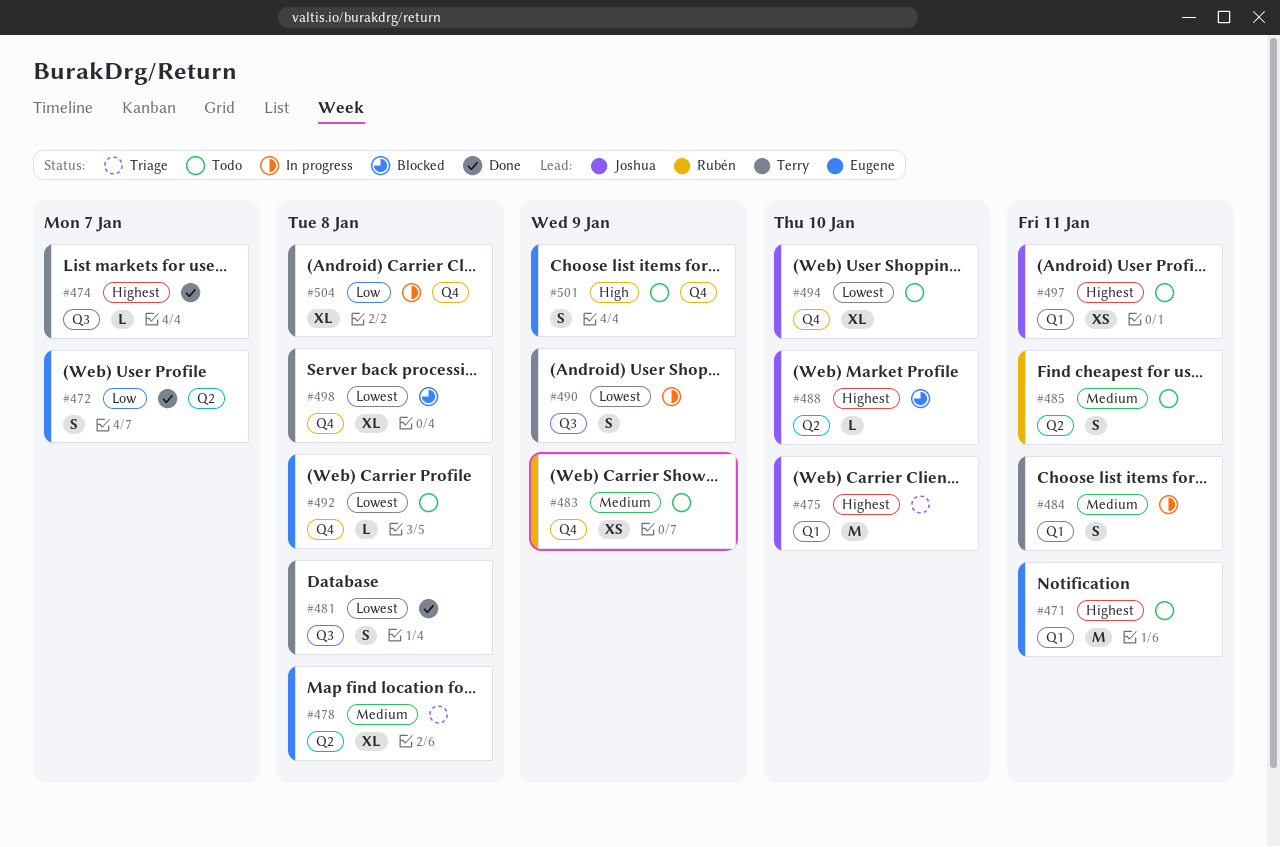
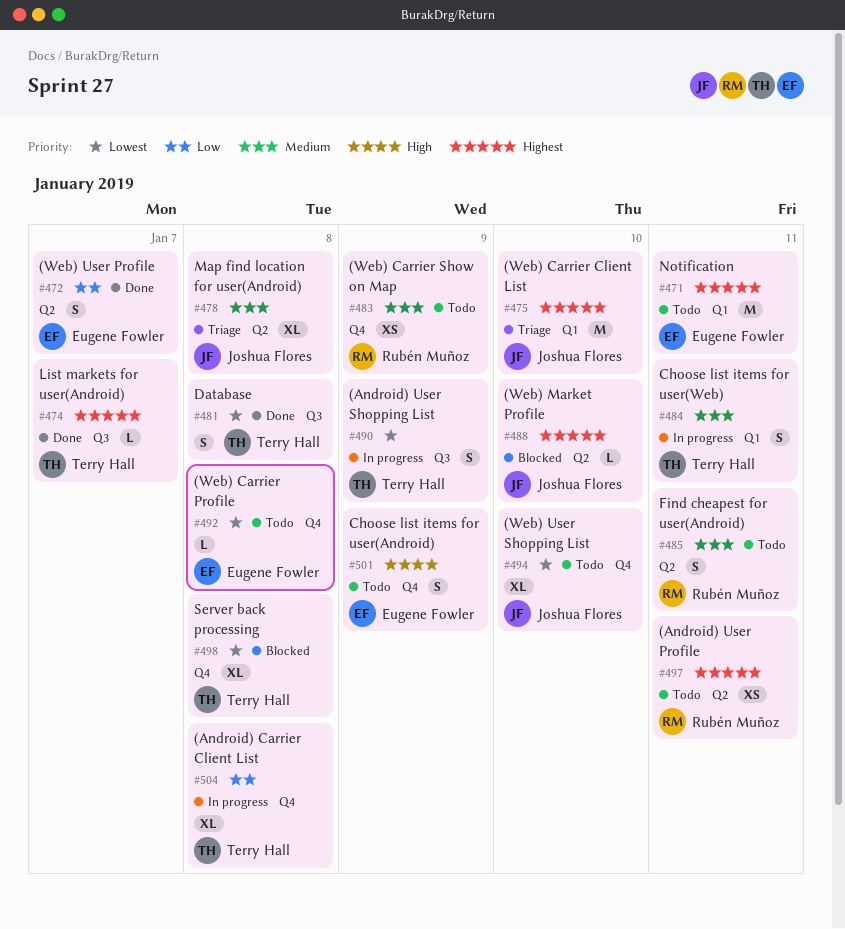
#478, owner: Eugene Fowler -> Joshua Flores
#497, owner: Joshua Flores -> Rubén Muñoz
#497, label: Q1 -> Q2

